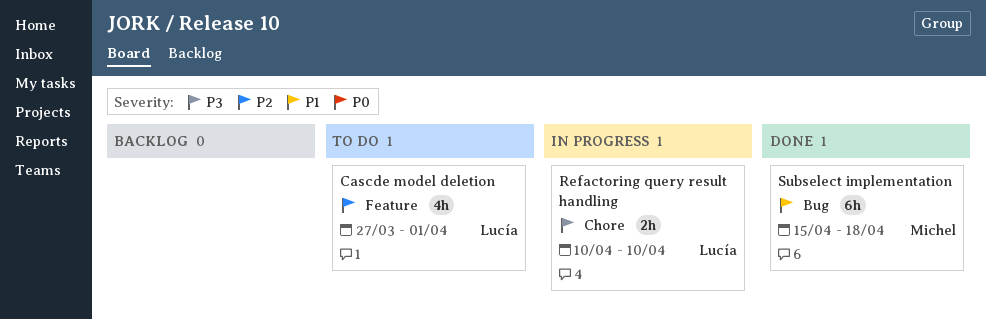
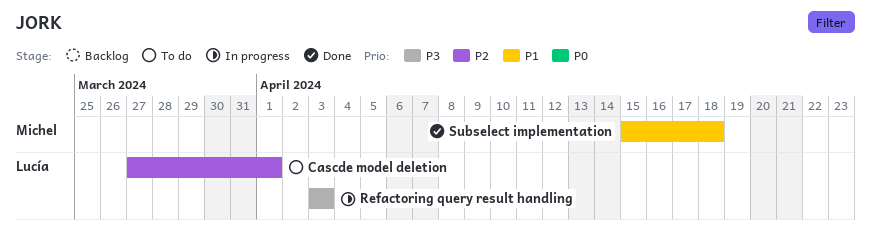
Refactoring query result handling, start: Apr 10 -> Apr 3
Refactoring query result handling, due: Apr 10 -> Apr 3

